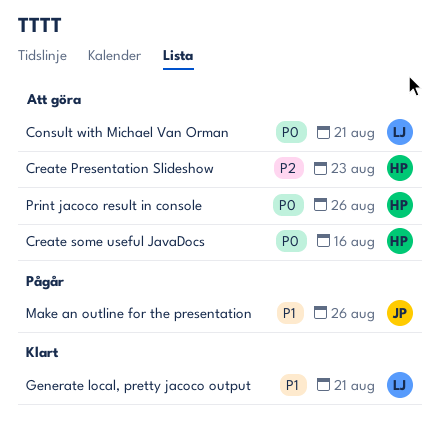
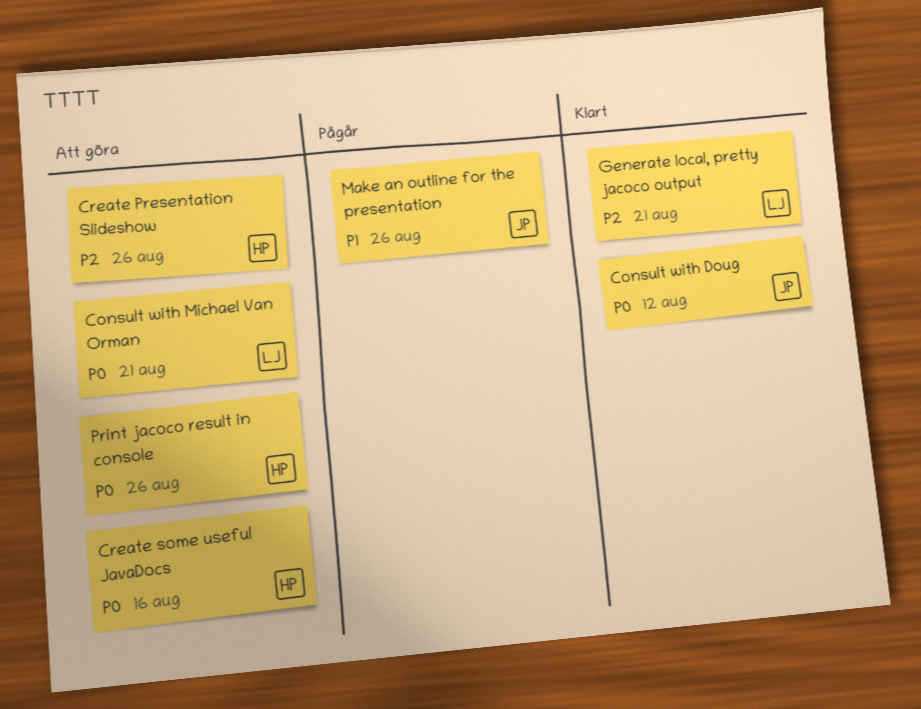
Consult with Doug: none -> present
Create Presentation Slideshow, due: Aug 23 -> Aug 26
Generate local, pretty jacoco output, priority: P1 -> P2

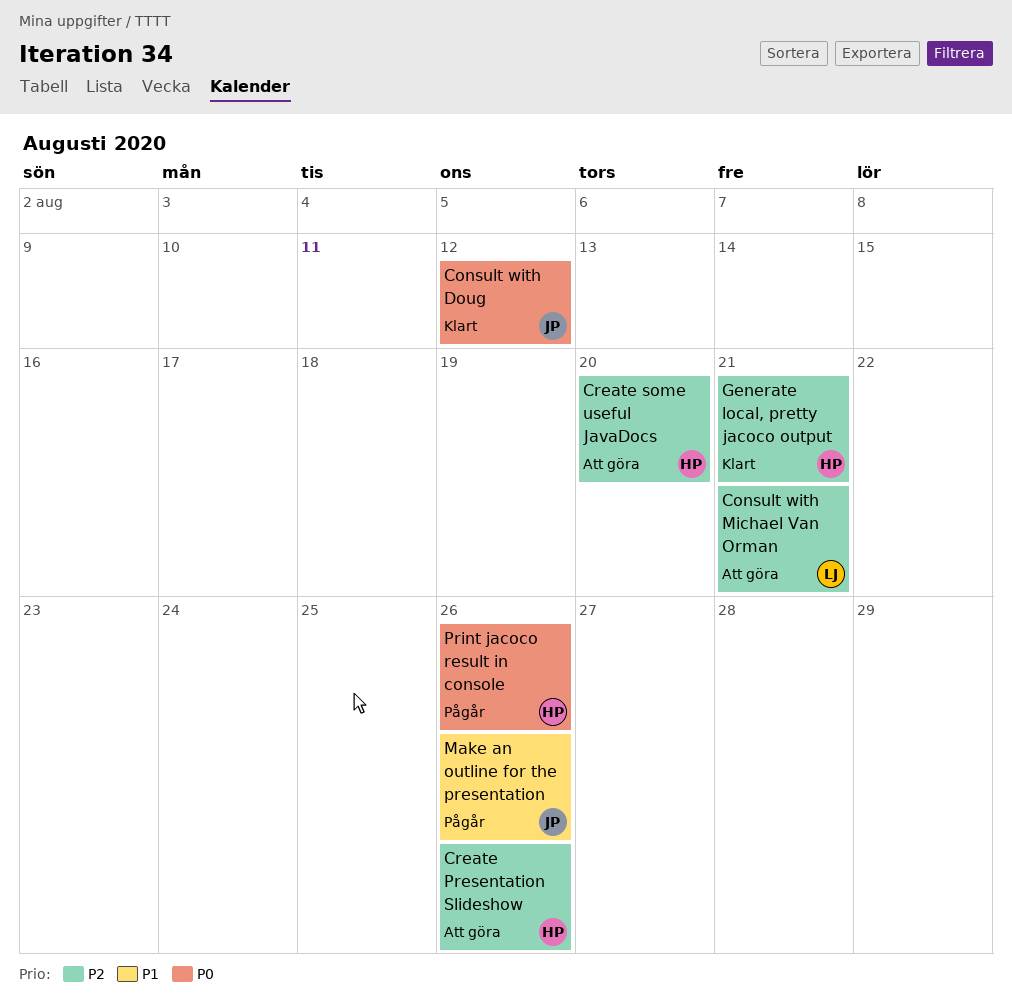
Consult with Michael Van Orman, priority: P0 -> P2
Create some useful JavaDocs, priority: P0 -> P2
Create some useful JavaDocs, due: Aug 16 -> Aug 20
Generate local, pretty jacoco output, owner: LJ -> HP
Print jacoco result in console, status: Att göra -> Pågår

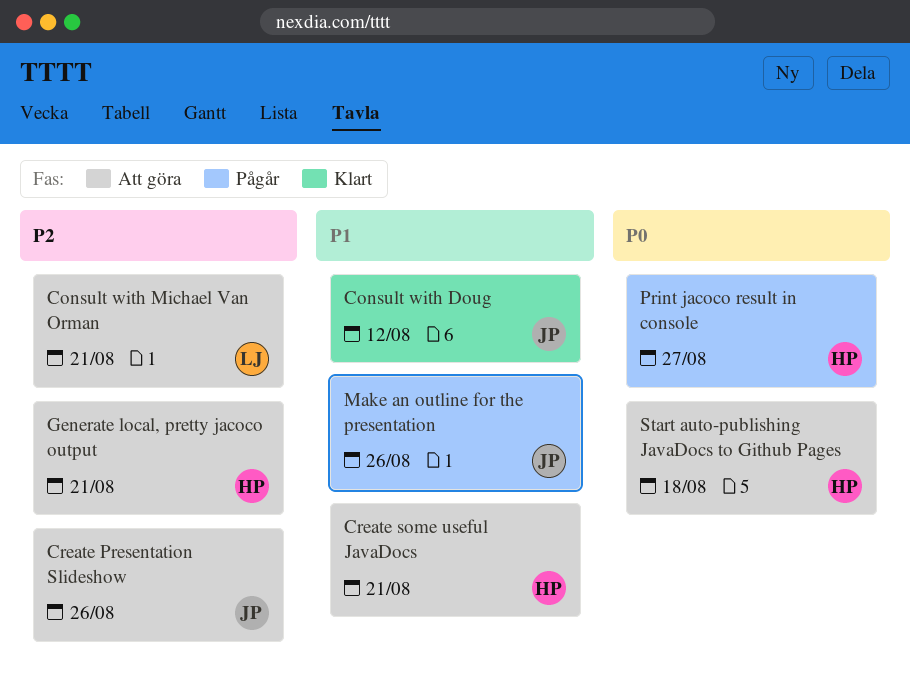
Consult with Doug, priority: P0 -> P1
Create Presentation Slideshow, owner: HP -> JP
Create some useful JavaDocs, priority: P2 -> P1
Create some useful JavaDocs, due: Aug 20 -> Aug 21
Generate local, pretty jacoco output, status: Klart -> Att göra
Print jacoco result in console, due: Aug 26 -> Aug 27
Start auto-publishing JavaDocs to Github Pages: none -> present

